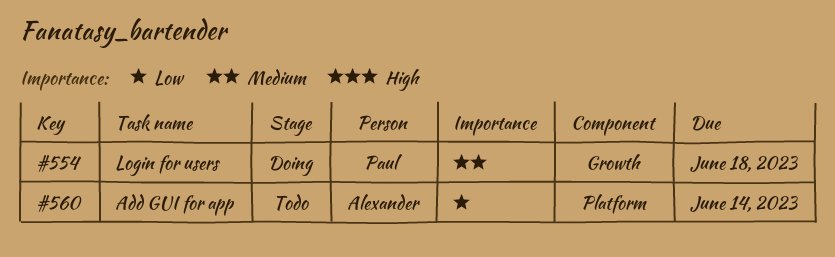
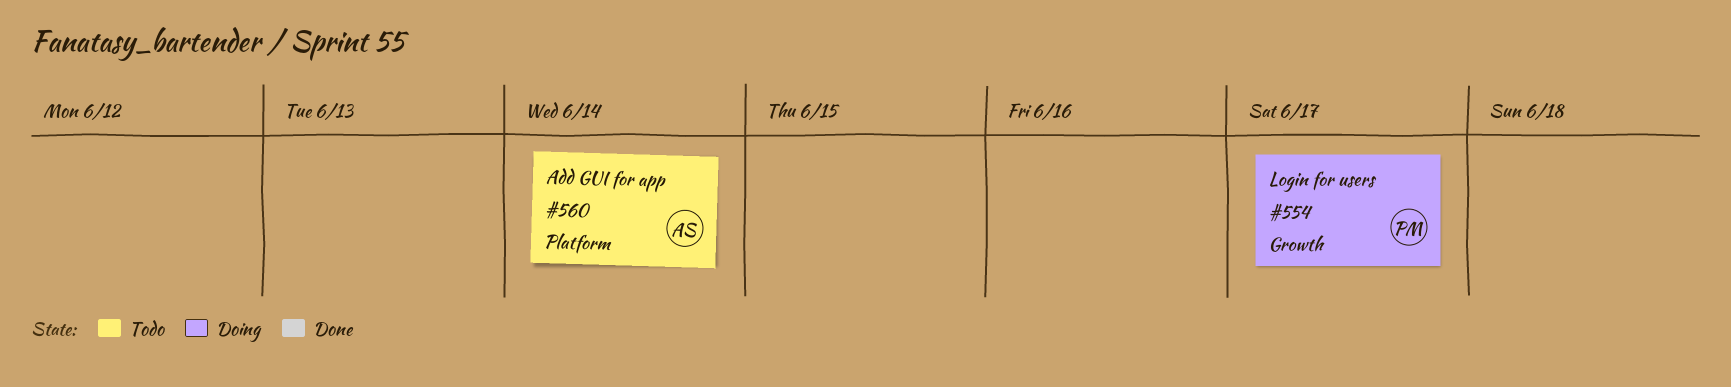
#554, due: Jun 18 -> Jun 17

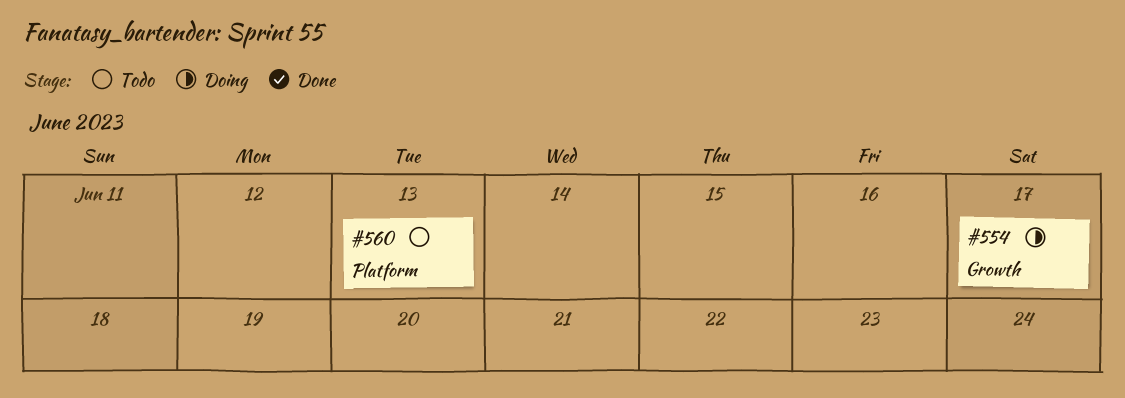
#560, due: Jun 14 -> Jun 13

